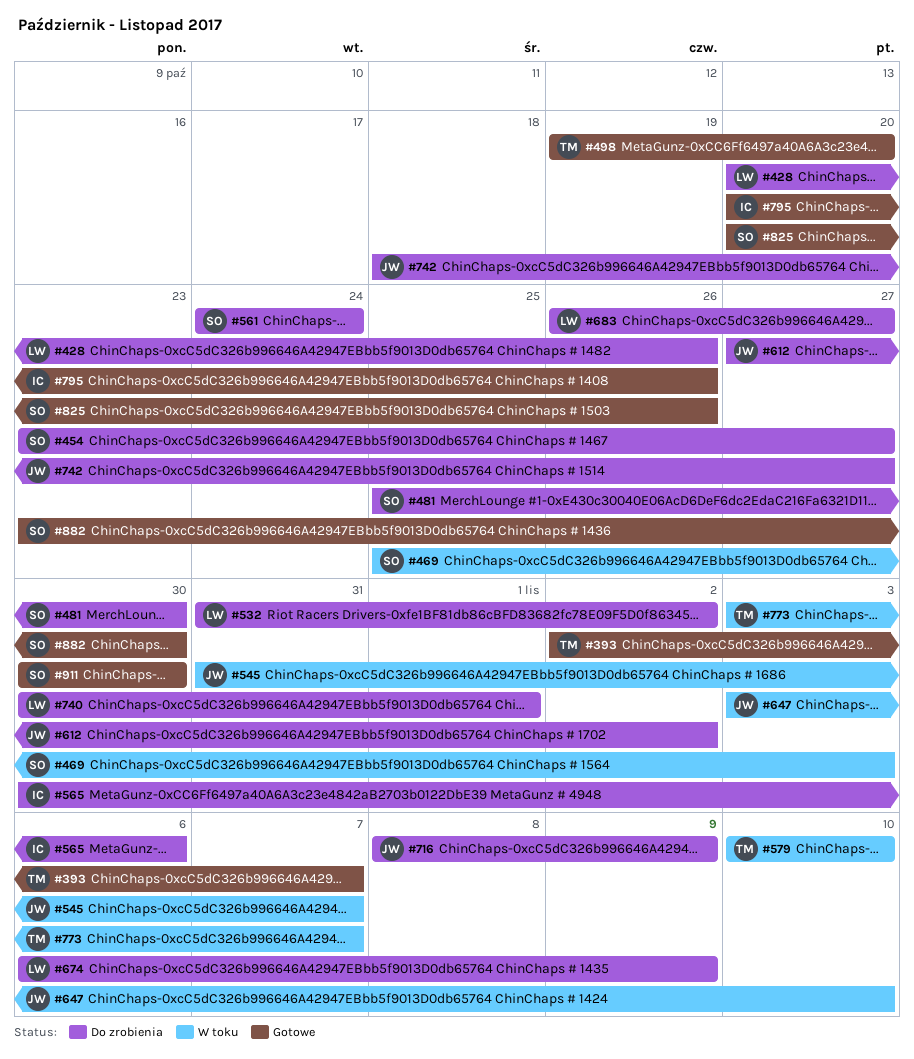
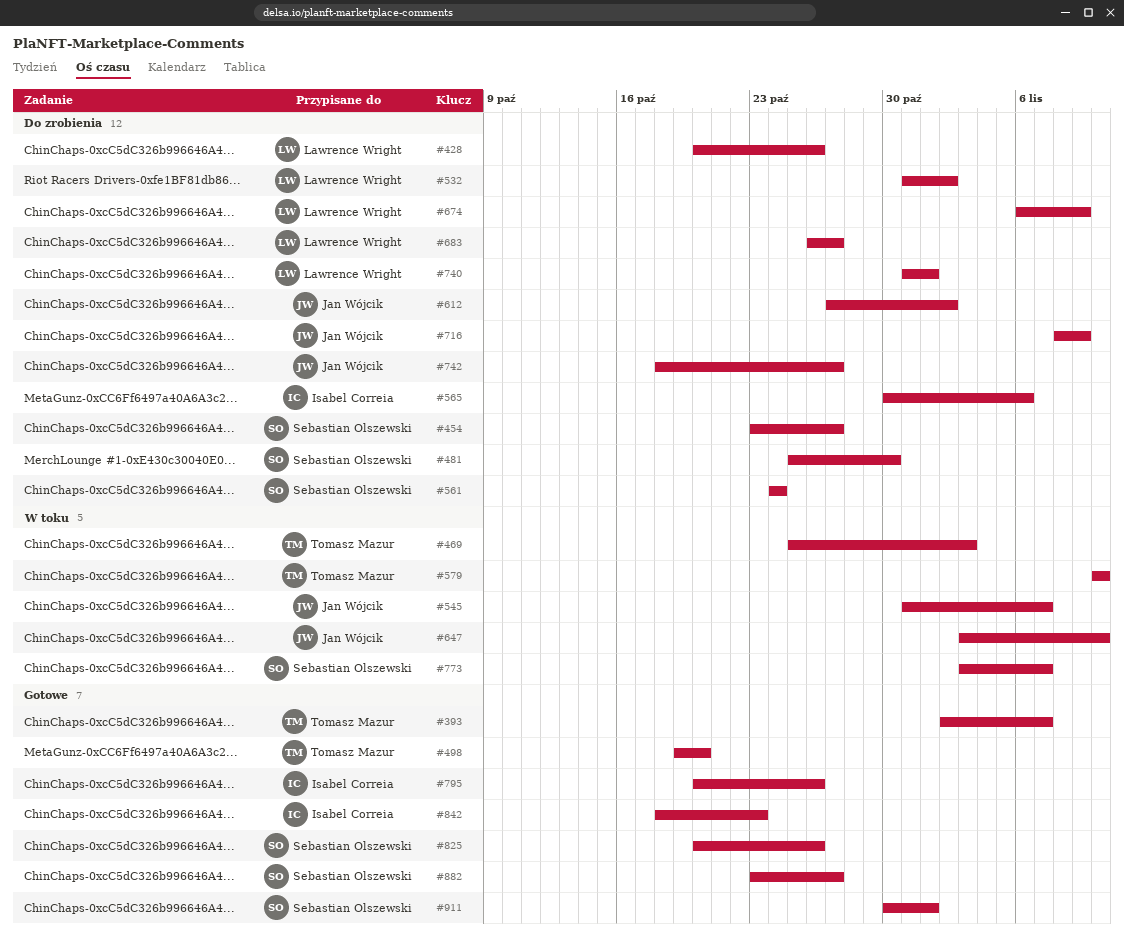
#469, owner: Sebastian Olszewski -> Tomasz Mazur
#740, start: Oct 30 -> Oct 31
#773, owner: Tomasz Mazur -> Sebastian Olszewski
#842: none -> present
#882, due: Oct 30 -> Oct 27
#911, due: Oct 30 -> Nov 1

